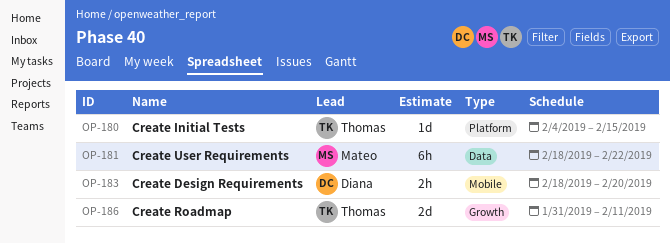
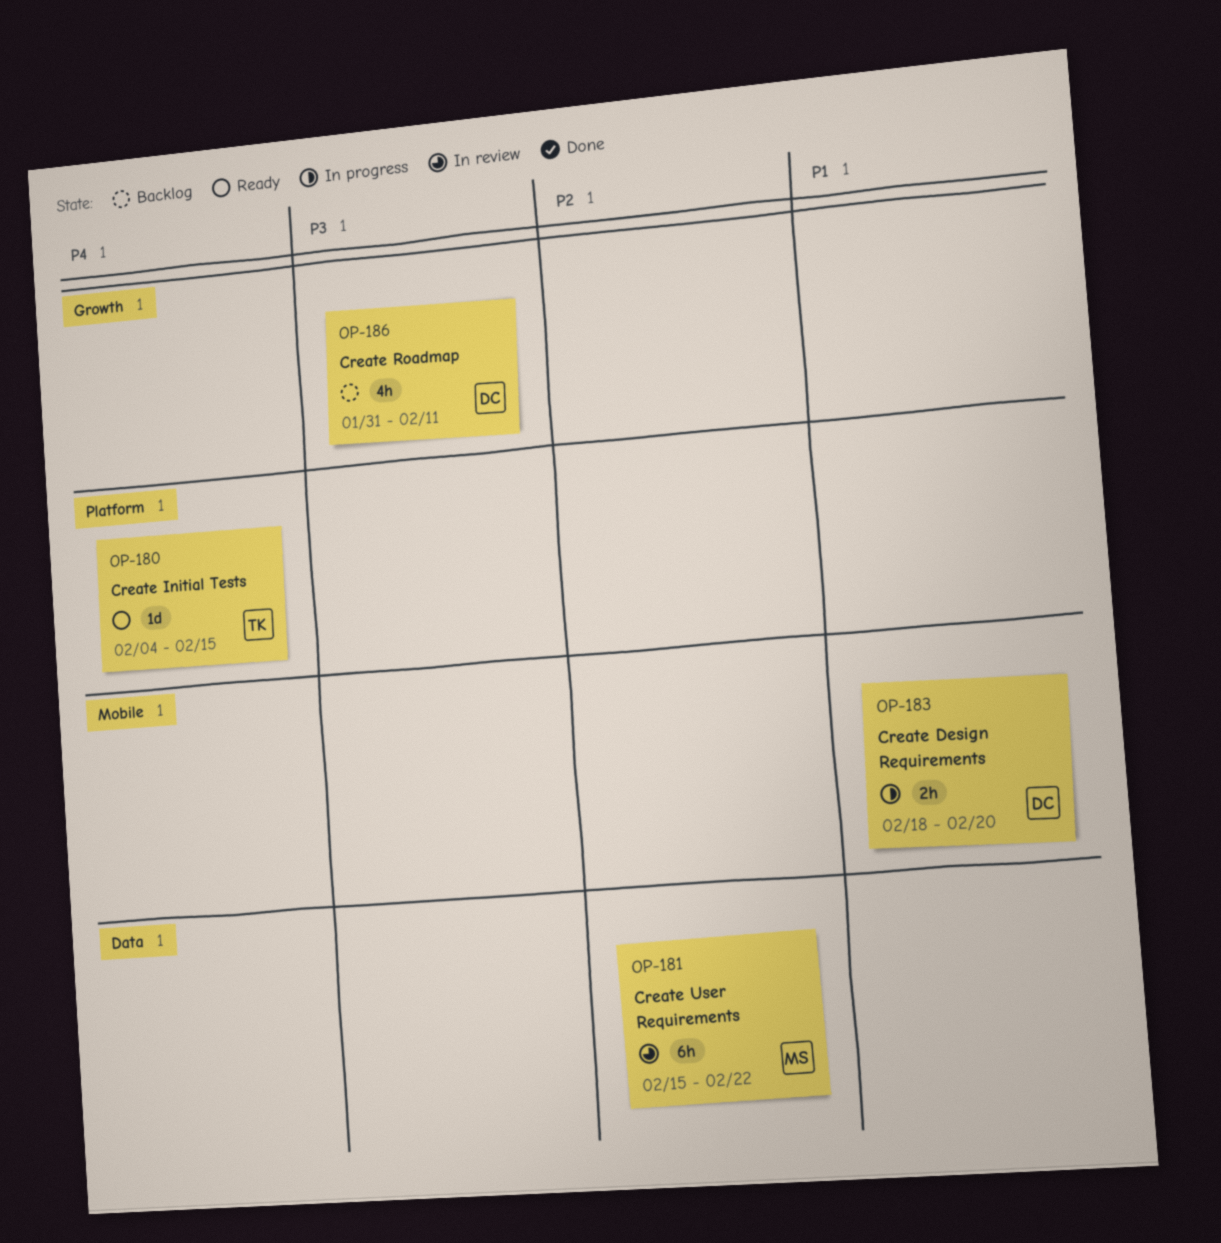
OP-181, start: Feb 18 -> Feb 15
OP-186, owner: Thomas -> Diana
OP-186, estimate: 2d -> 4h

